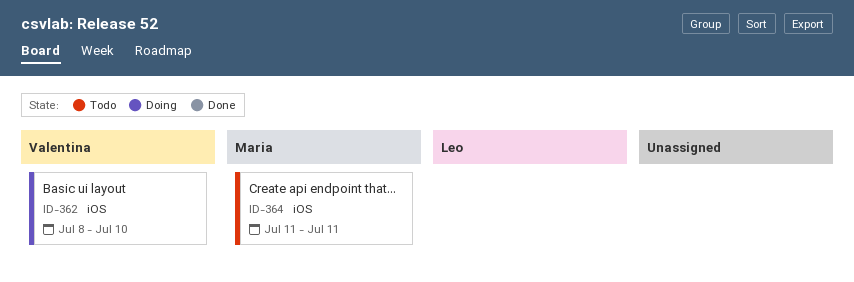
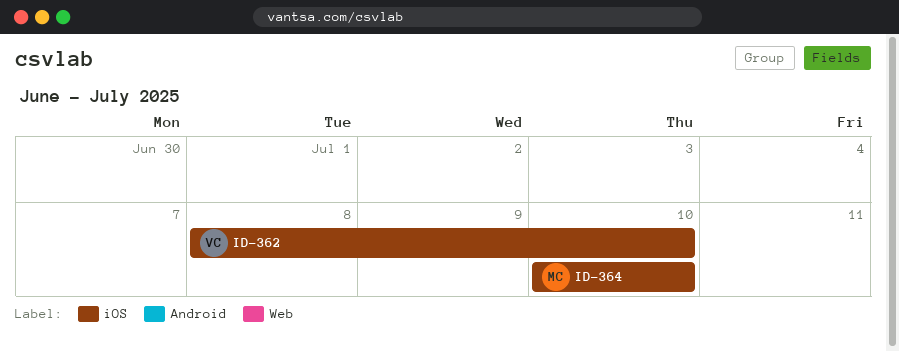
ID-364, start: Jul 11 -> Jul 10
ID-364, due: Jul 11 -> Jul 10

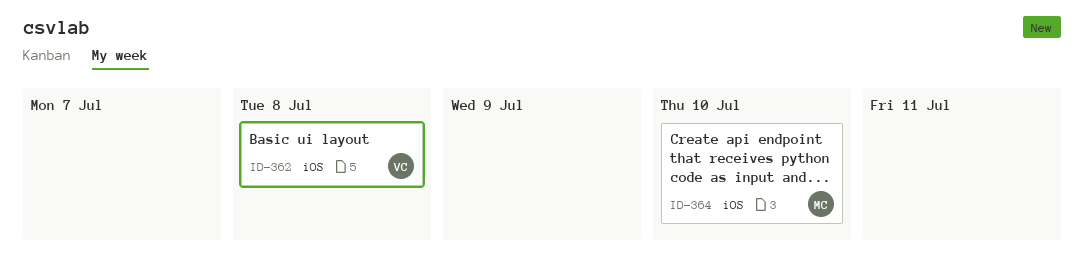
ID-362, due: Jul 10 -> Jul 8

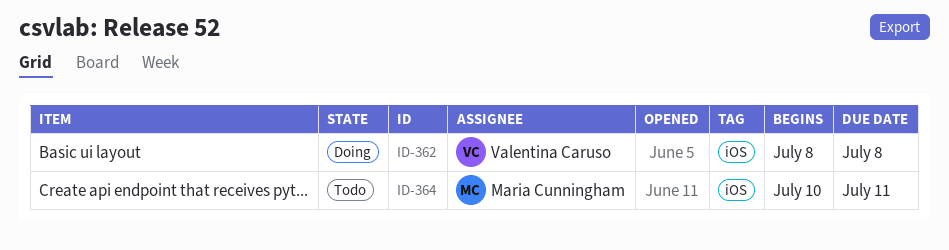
ID-364, due: Jul 10 -> Jul 11

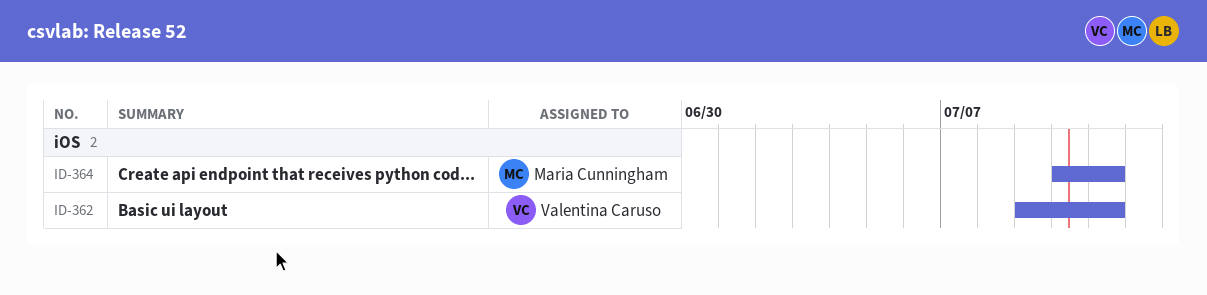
ID-362, start: Jul 8 -> Jul 9
ID-362, due: Jul 8 -> Jul 11

